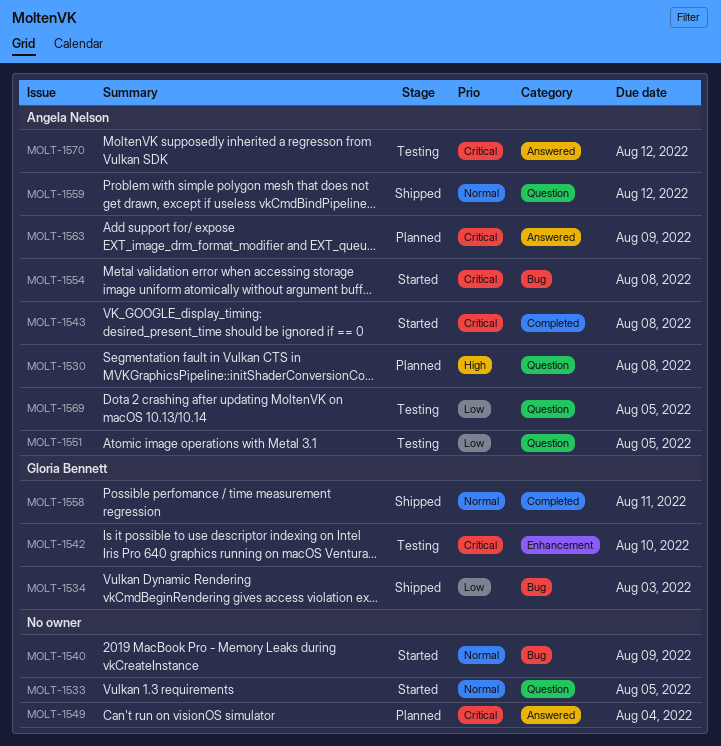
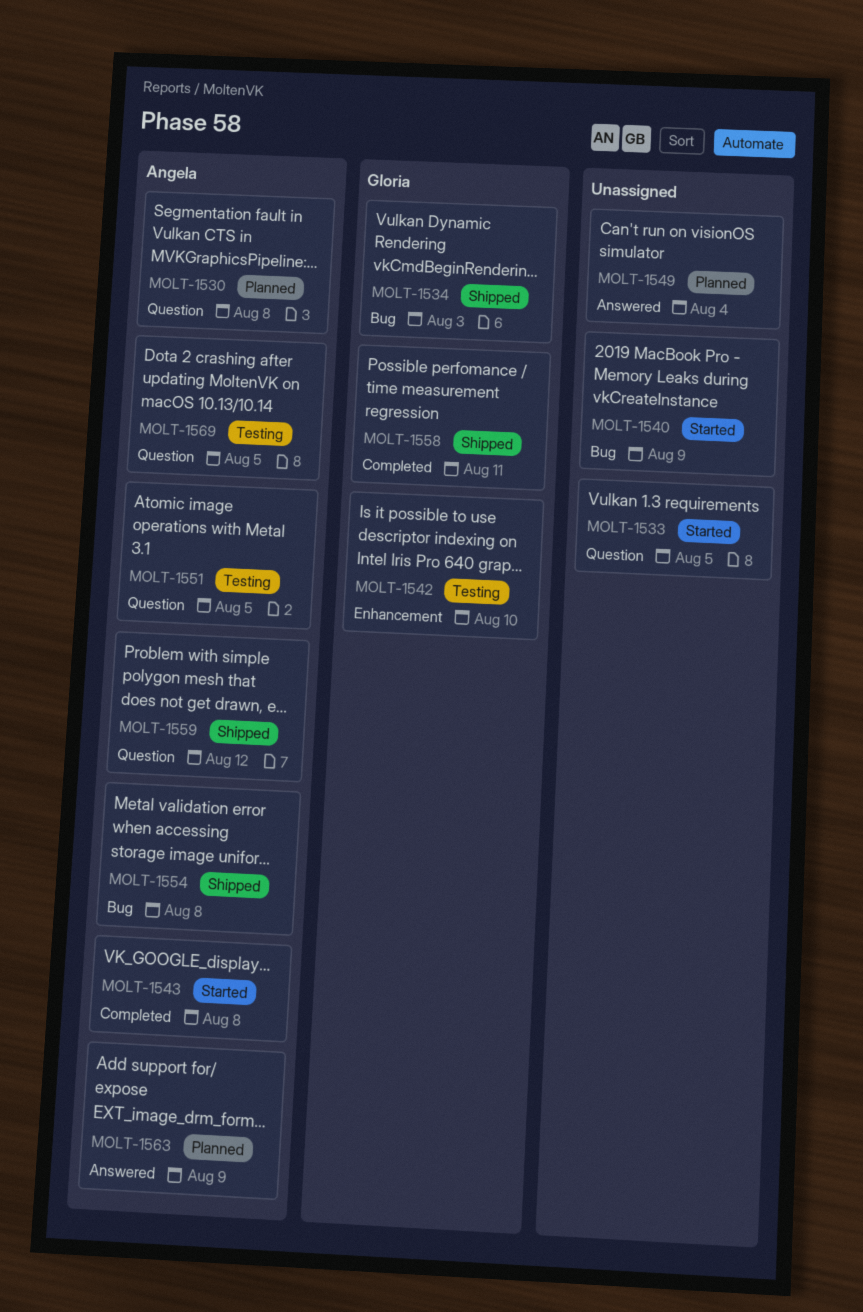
MOLT-1554, status: Started -> Shipped
MOLT-1570: present -> none

